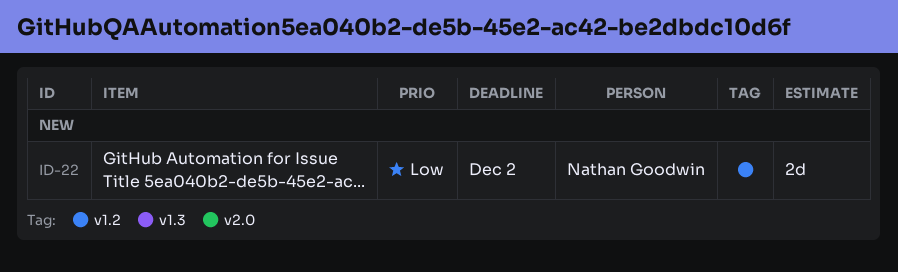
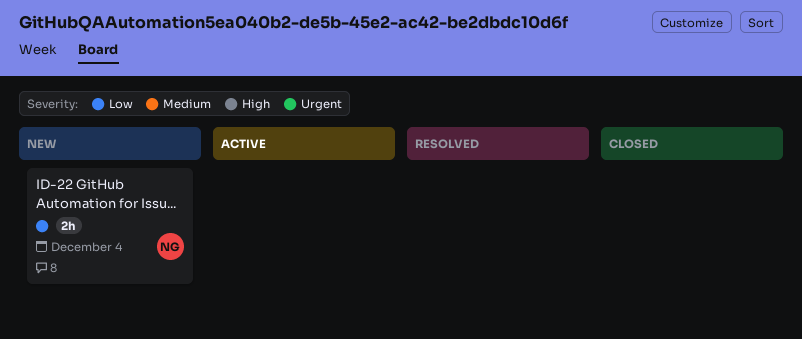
ID-22, estimate: 2d -> 2h
ID-22, due: Dec 2 -> Dec 4

